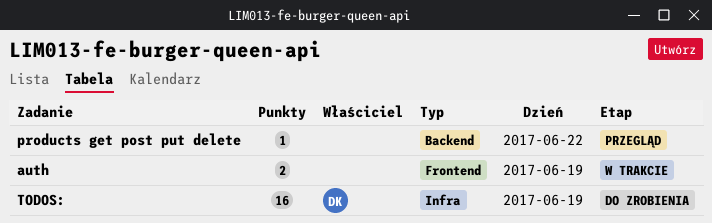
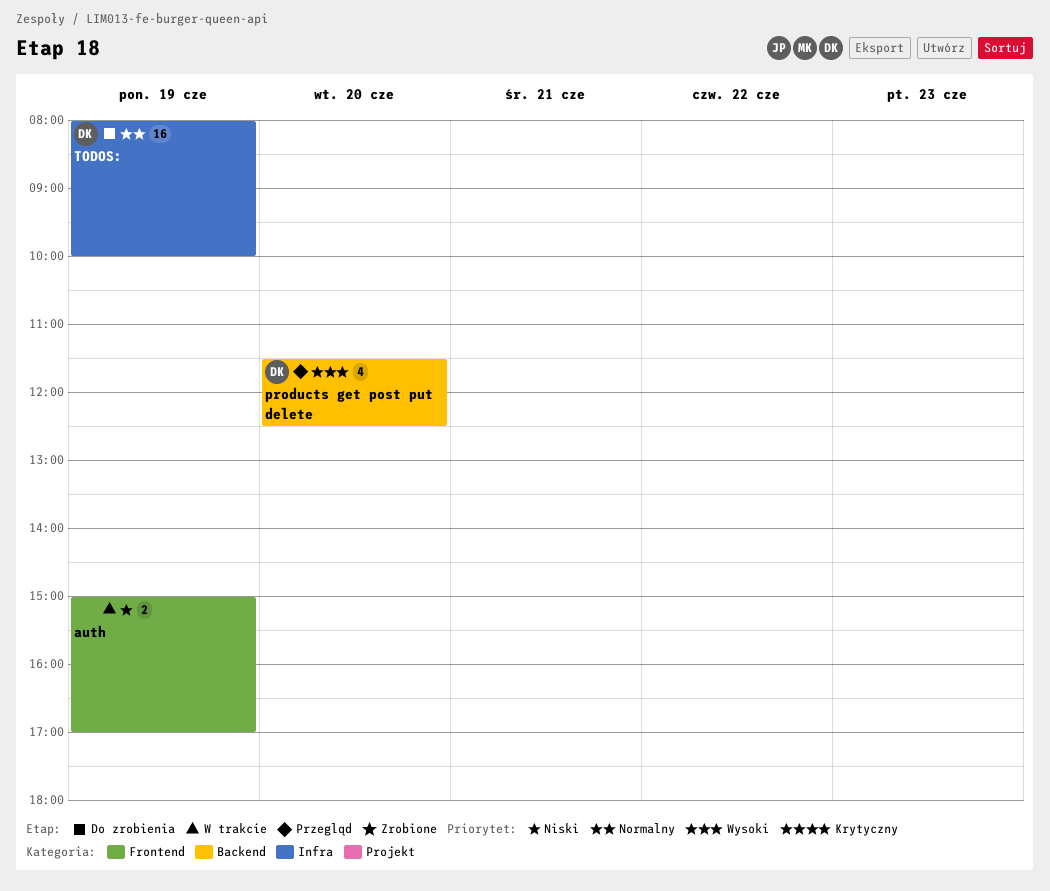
products get post put delete, owner: none -> DK
products get post put delete, estimate: 1 -> 4
products get post put delete, day: Jun 22 -> Jun 20

